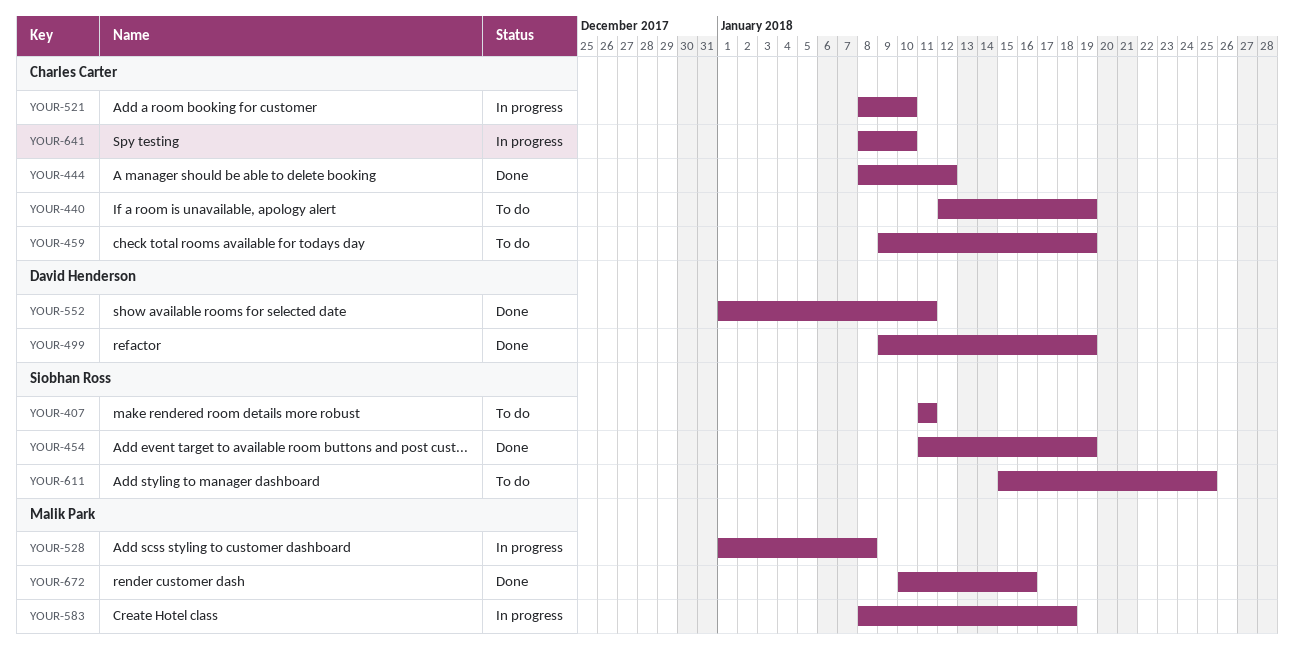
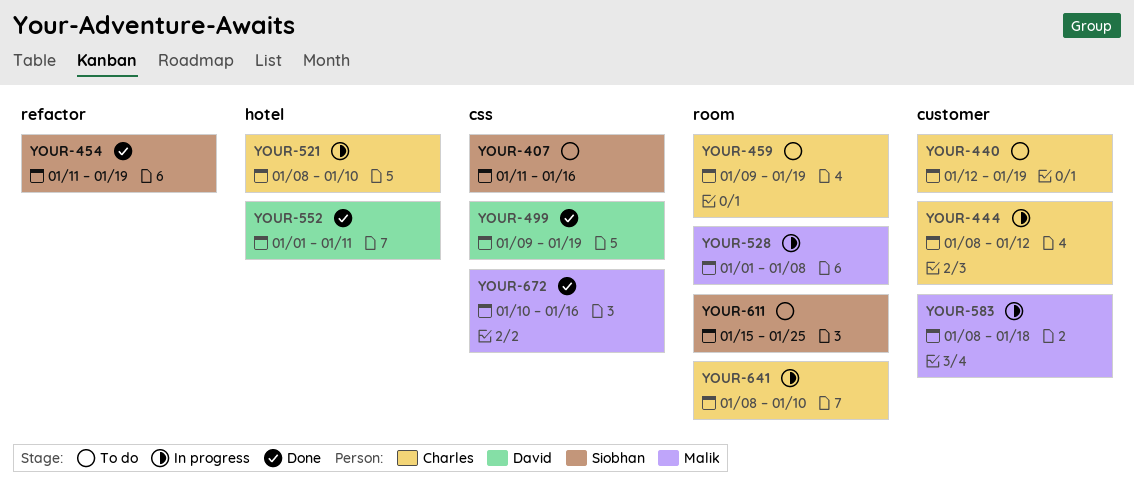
YOUR-407, due: Jan 11 -> Jan 16
YOUR-444, status: Done -> In progress

